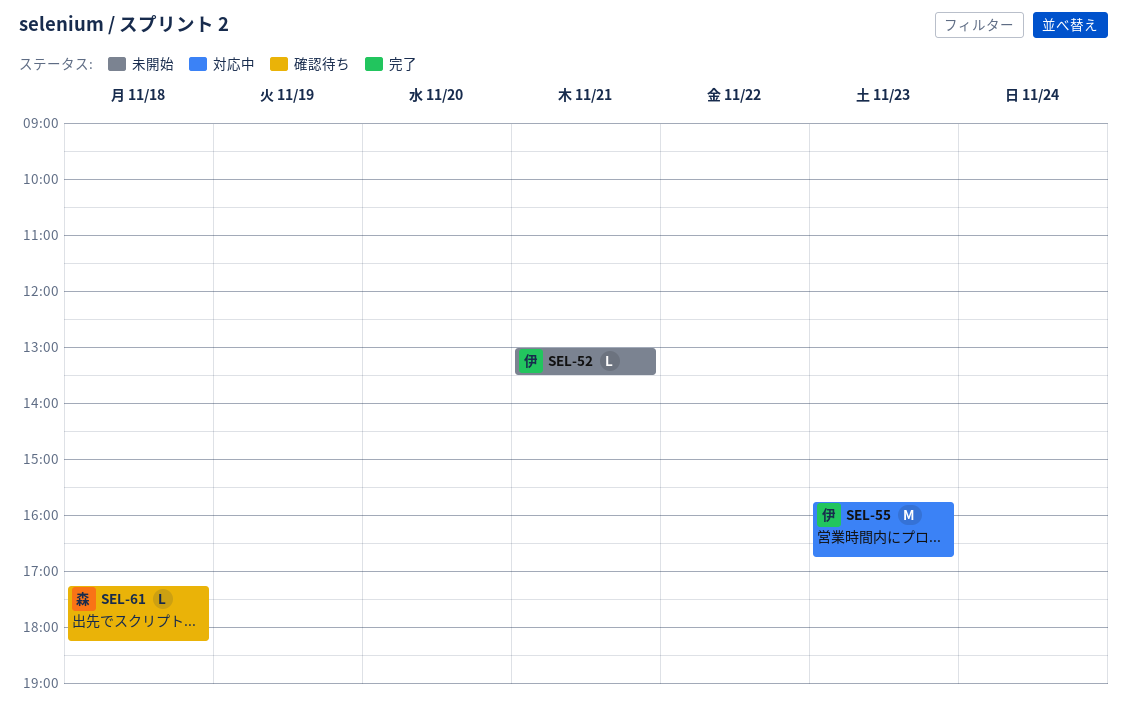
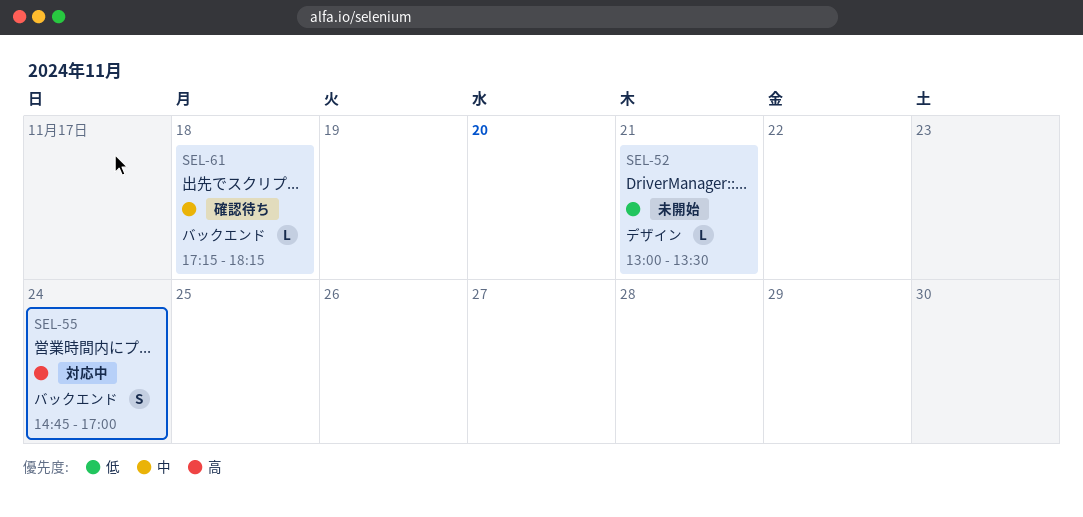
SEL-55, estimate: M -> S
SEL-55, day: Nov 23 -> Nov 24
SEL-55, begins: 15:45 -> 14:45
SEL-55, ends: 16:45 -> 17:00

